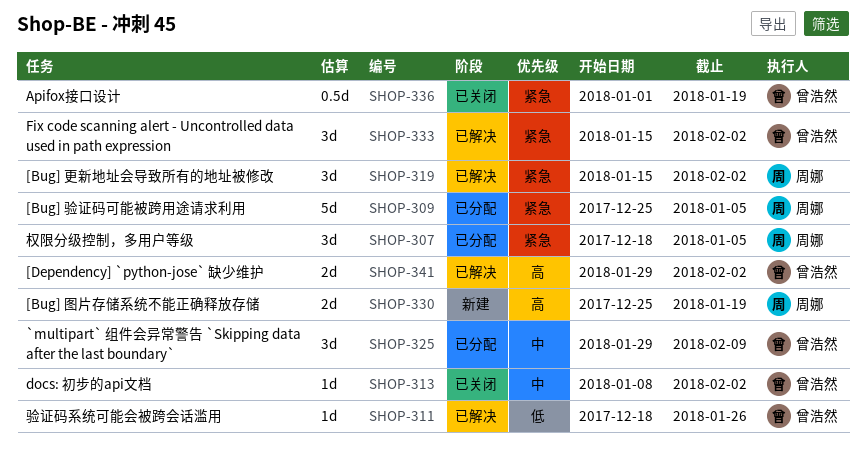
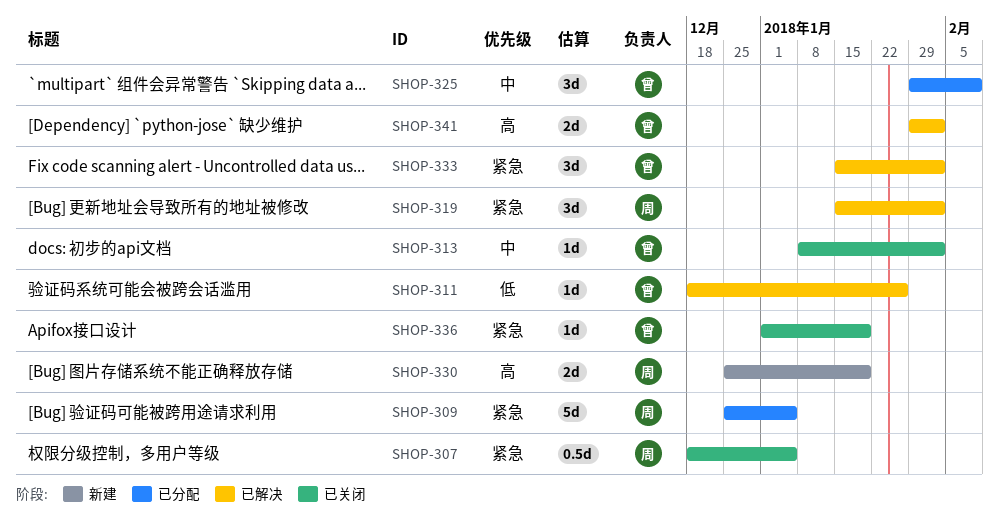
SHOP-307, status: 已分配 -> 已关闭
SHOP-307, estimate: 3d -> 0.5d
SHOP-336, estimate: 0.5d -> 1d

